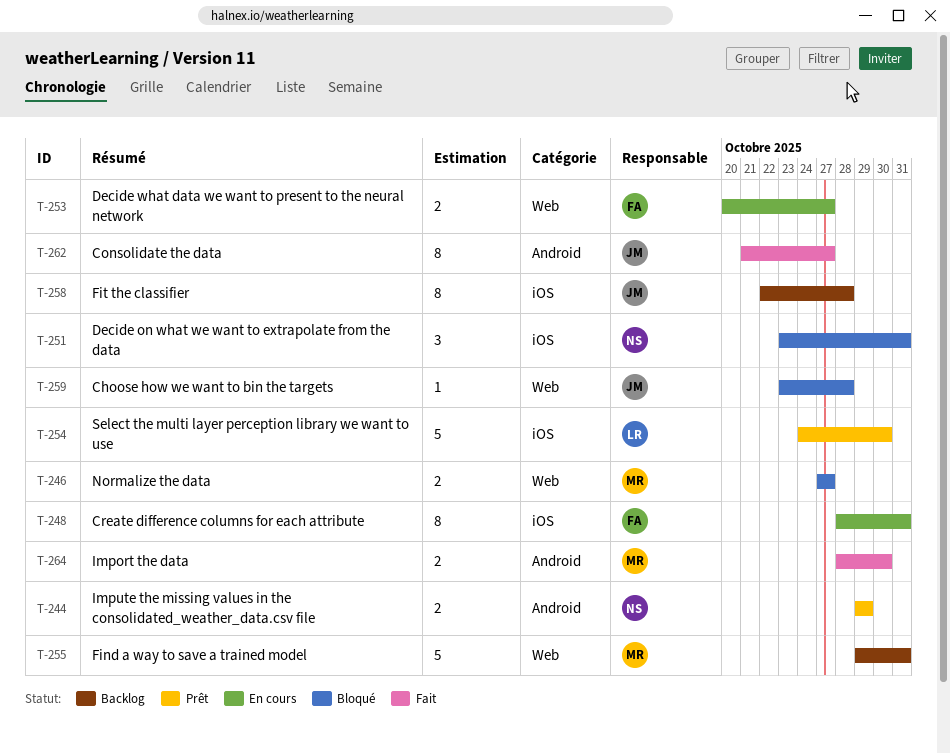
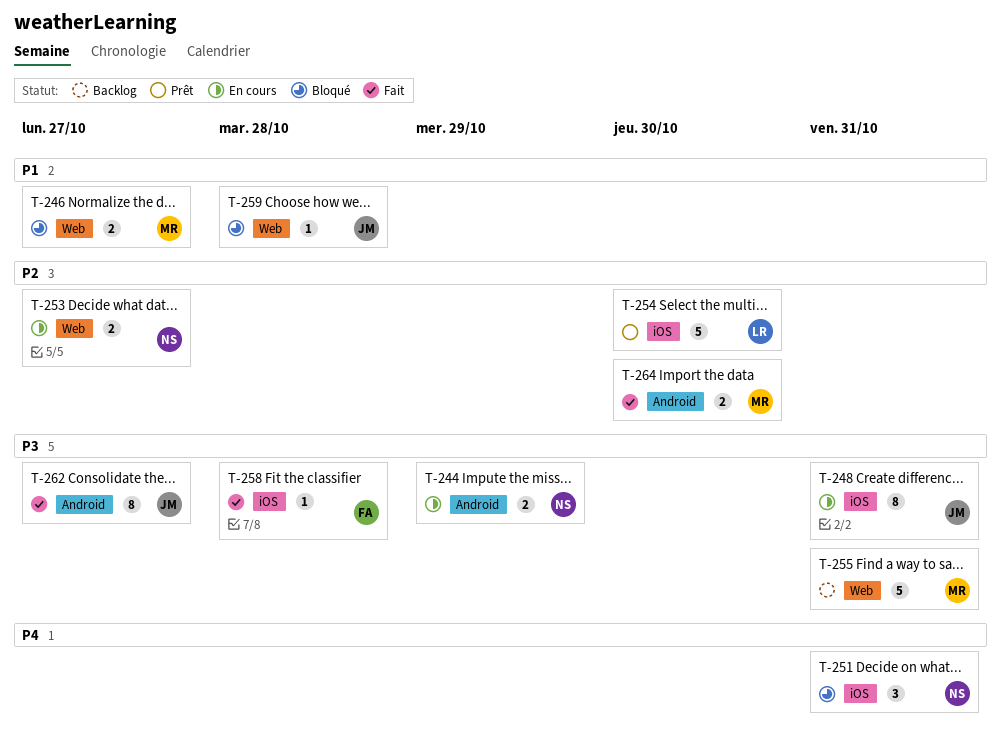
T-244, status: Prêt -> En cours
T-248, owner: FA -> JM
T-253, owner: FA -> NS
T-258, status: Backlog -> Fait
T-258, owner: JM -> FA
T-258, estimate: 8 -> 1

